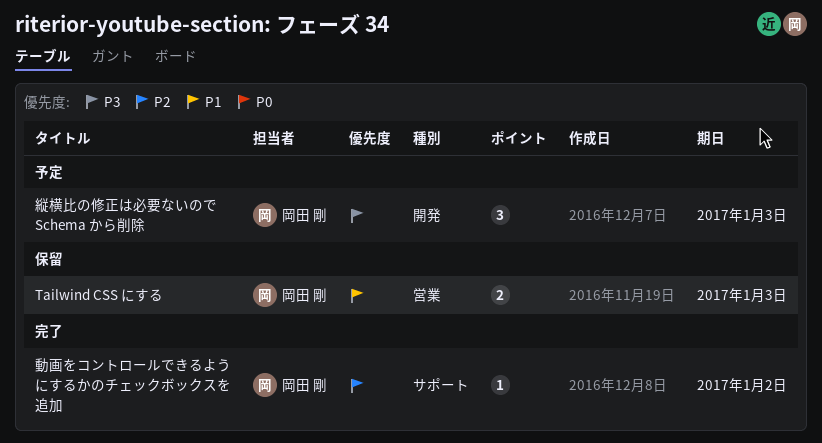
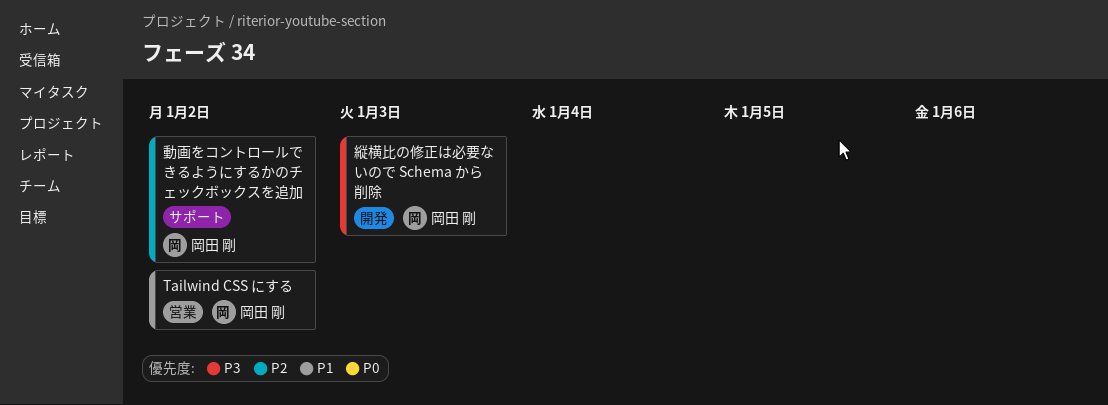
Tailwind CSS にする, due: Jan 3 -> Jan 2

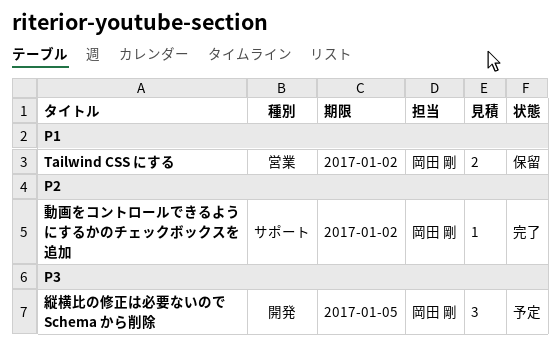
縦横比の修正は必要ないので Schema から削除, due: Jan 3 -> Jan 5

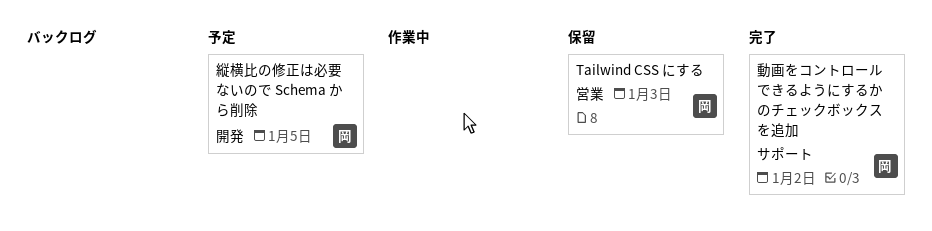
Tailwind CSS にする, due: Jan 2 -> Jan 3

